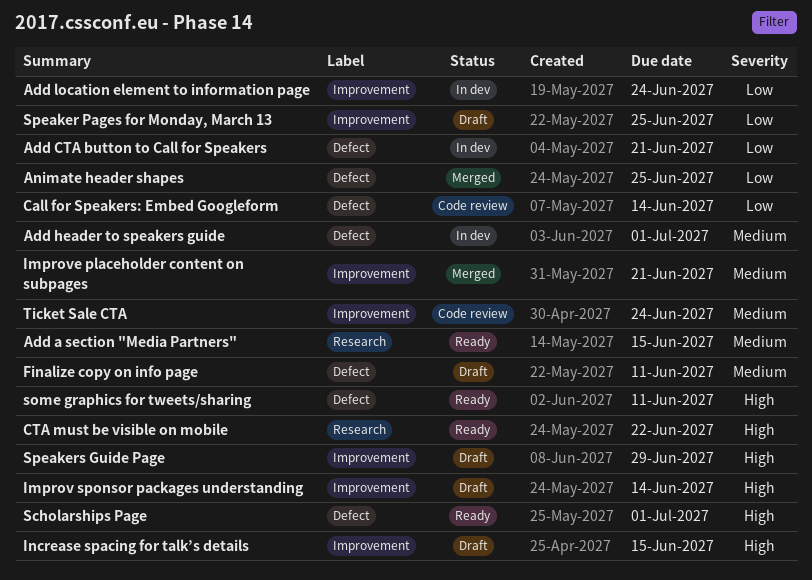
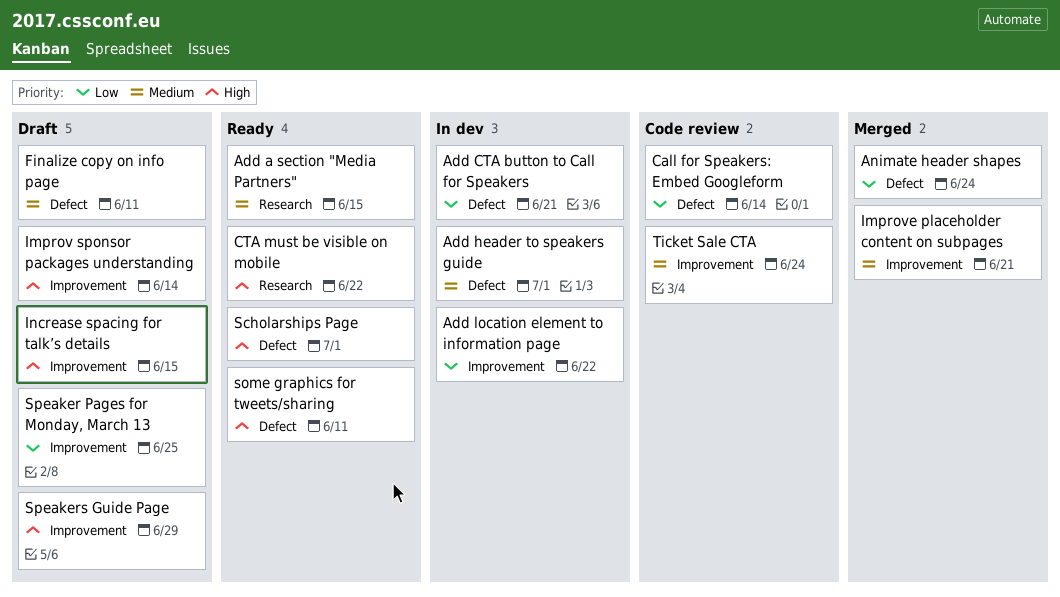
Add location element to information page, due: Jun 24 -> Jun 22
Animate header shapes, due: Jun 25 -> Jun 24

